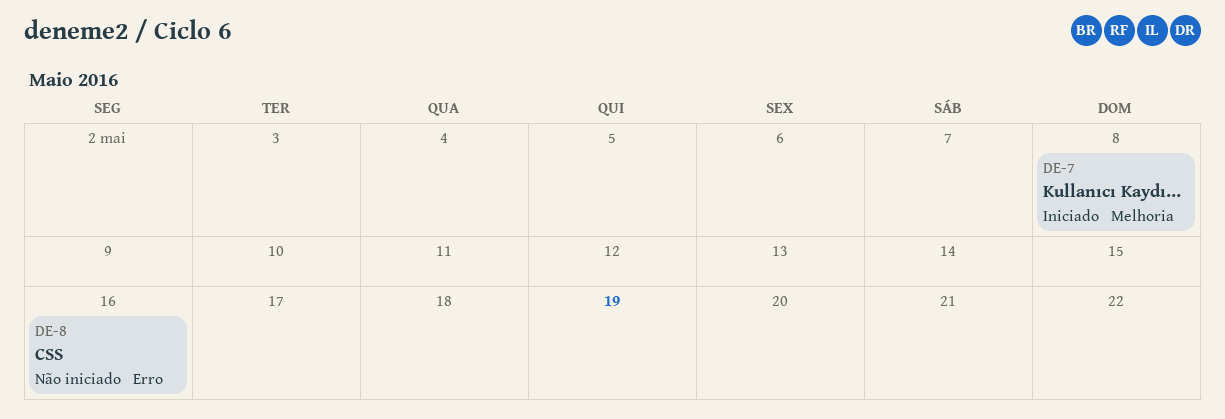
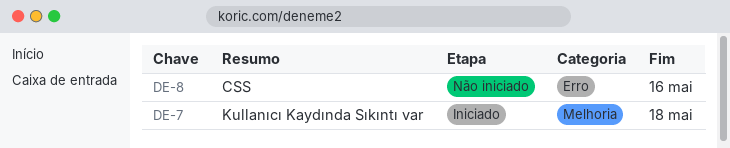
DE-7, due: May 8 -> May 18

